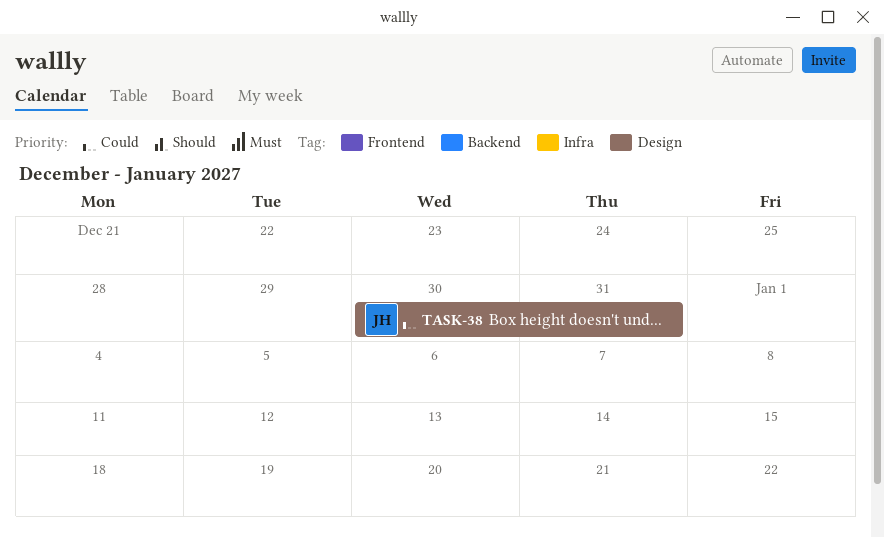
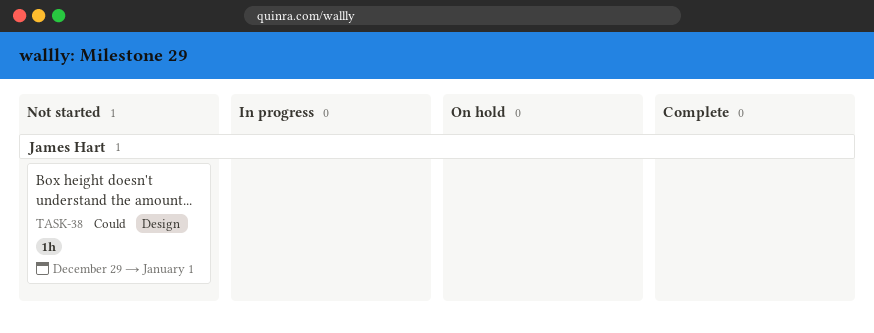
TASK-38, start: Dec 30 -> Dec 29
TASK-38, due: Dec 31 -> Jan 1

